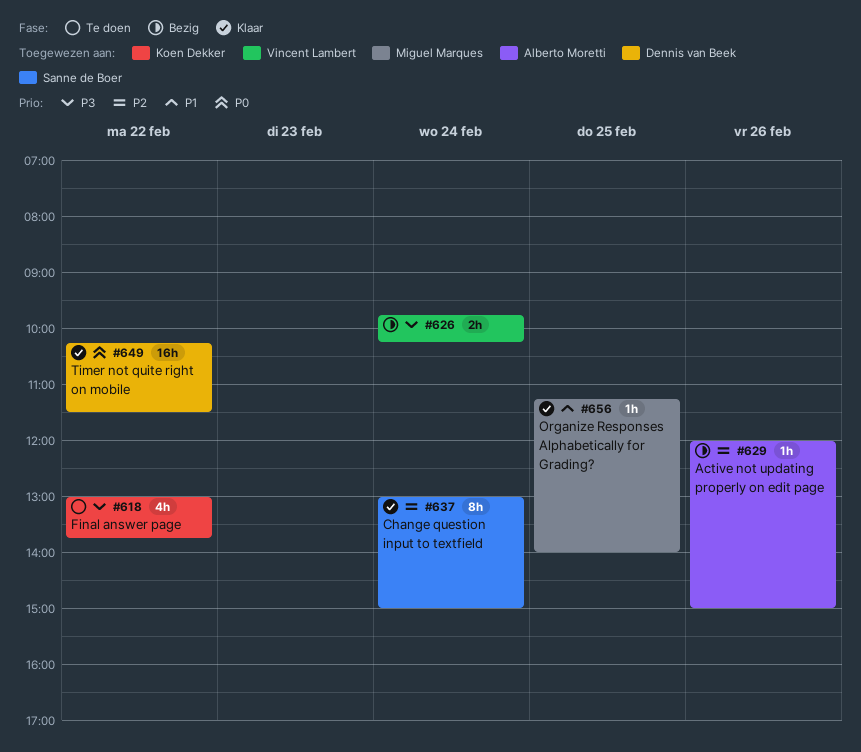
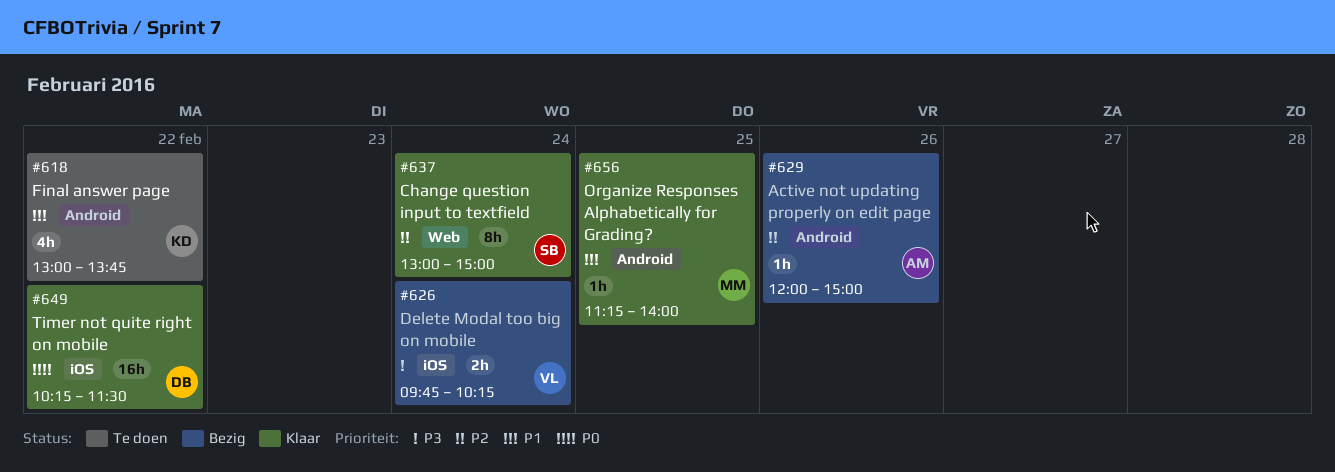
#618, priority: P3 -> P1

